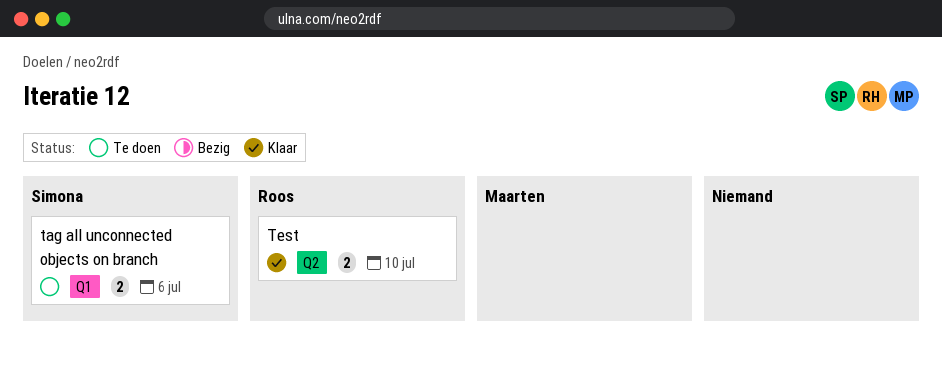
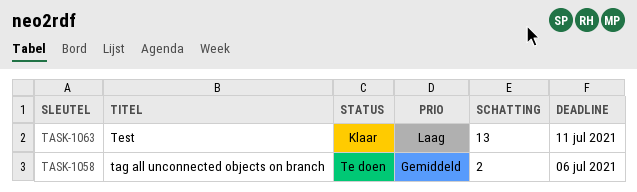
Test, estimate: 2 -> 13
Test, due: Jul 10 -> Jul 11

